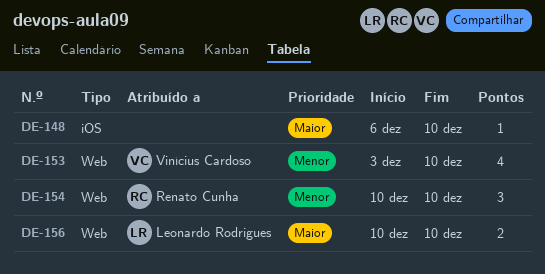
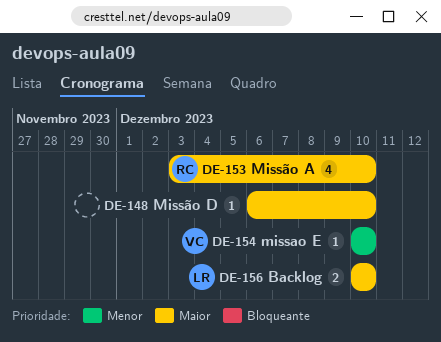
DE-153, owner: Vinícius Cardoso -> Renato Cunha
DE-153, priority: Menor -> Maior
DE-154, owner: Renato Cunha -> Vinícius Cardoso
DE-154, estimate: 3 -> 1

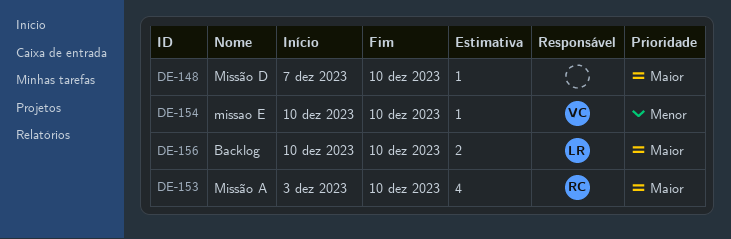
DE-148, start: Dec 6 -> Dec 7

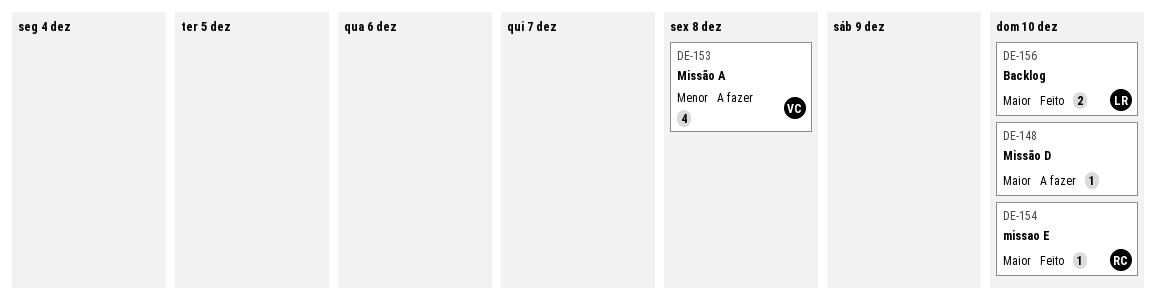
DE-153, owner: RC -> VC
DE-153, priority: Maior -> Menor
DE-153, due: Dec 10 -> Dec 8
DE-154, owner: VC -> RC
DE-154, priority: Menor -> Maior

